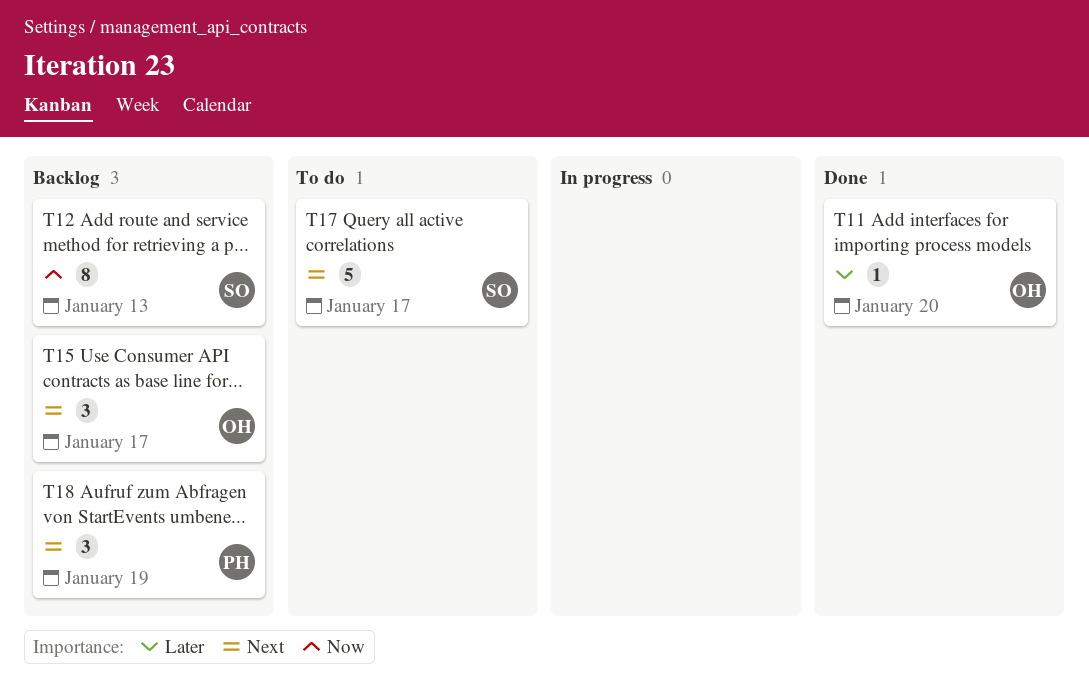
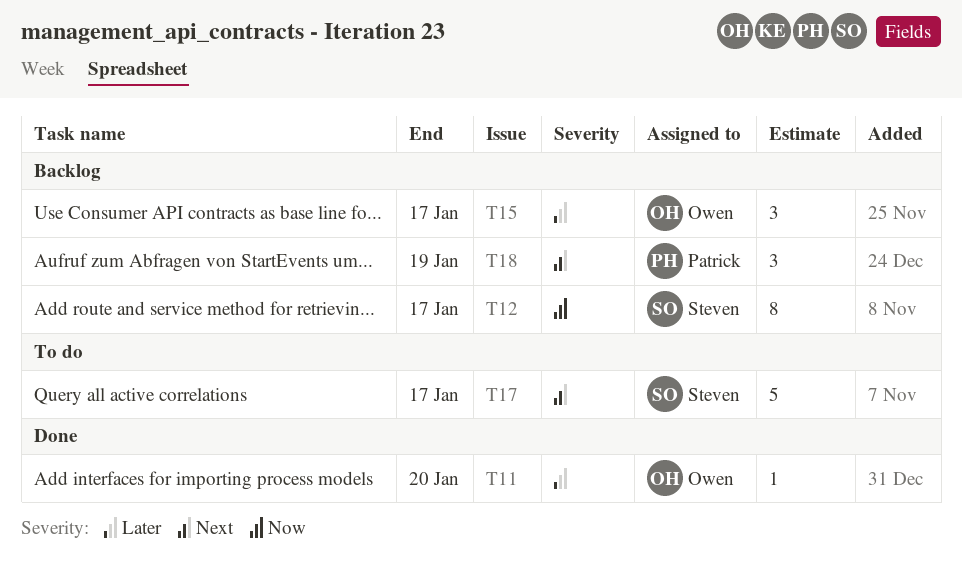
T12, due: Jan 13 -> Jan 17
T15, priority: Next -> Later

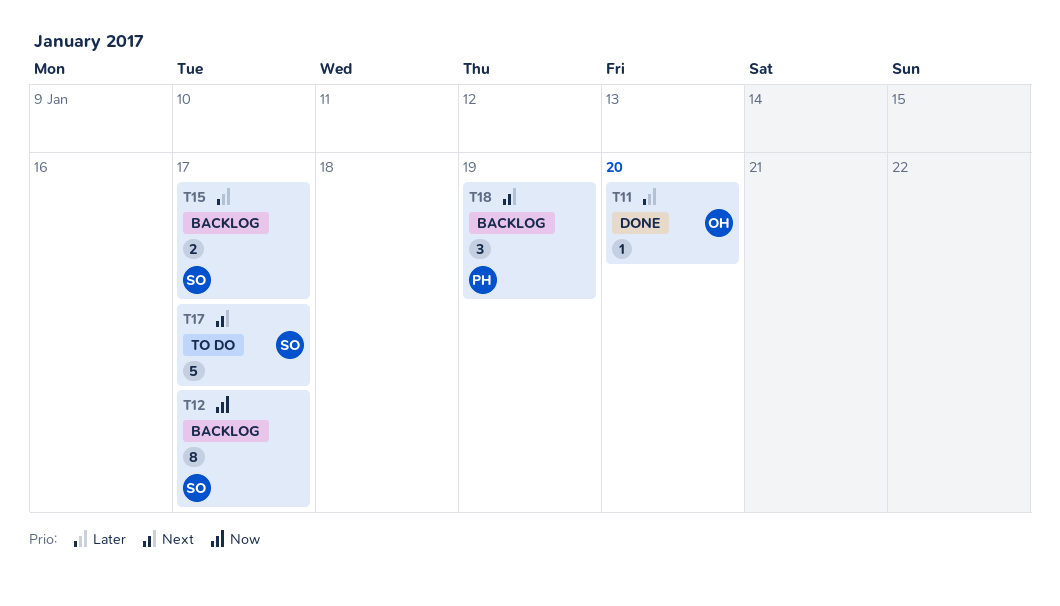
T15, owner: Owen -> Steven
T15, estimate: 3 -> 2

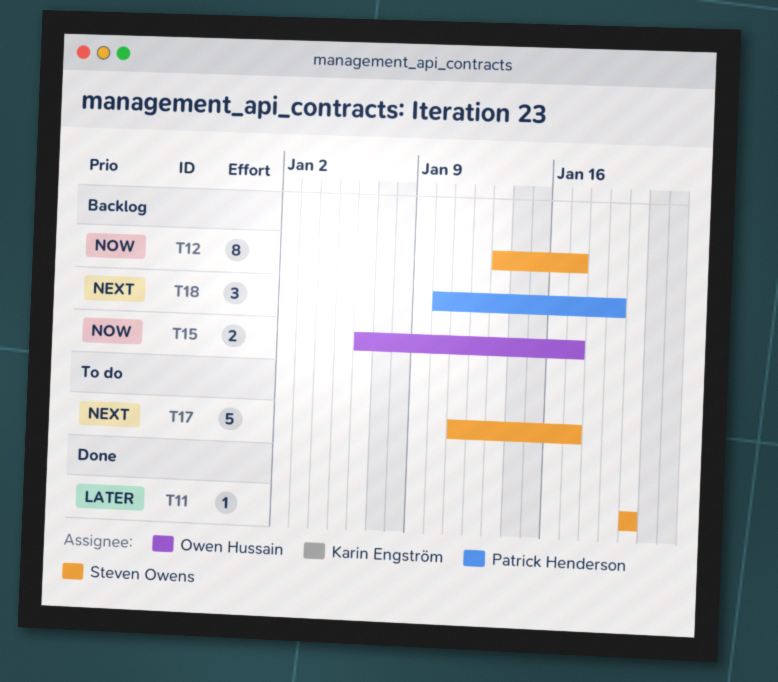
T11, owner: Owen Hussain -> Steven Owens
T15, owner: Steven Owens -> Owen Hussain
T15, priority: Later -> Now

